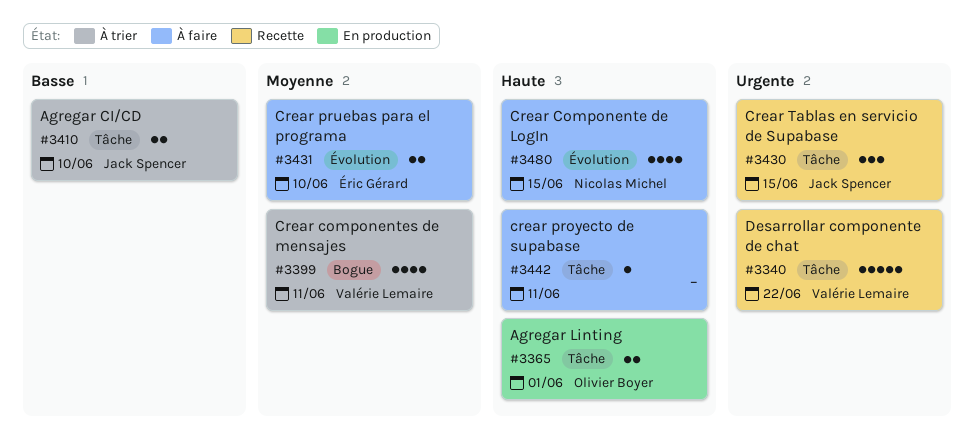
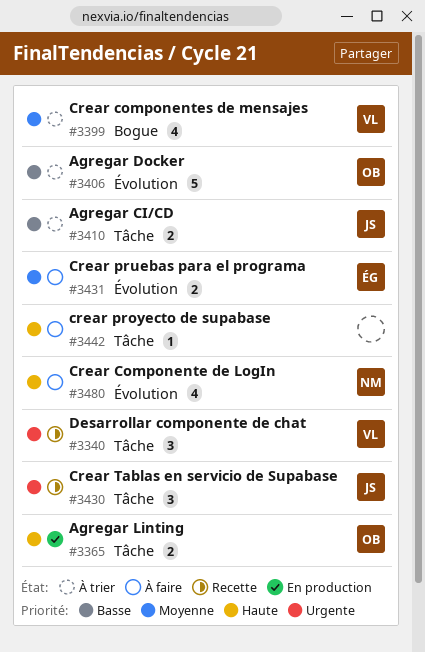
#3340, estimate: 5 -> 3
#3406: none -> present

